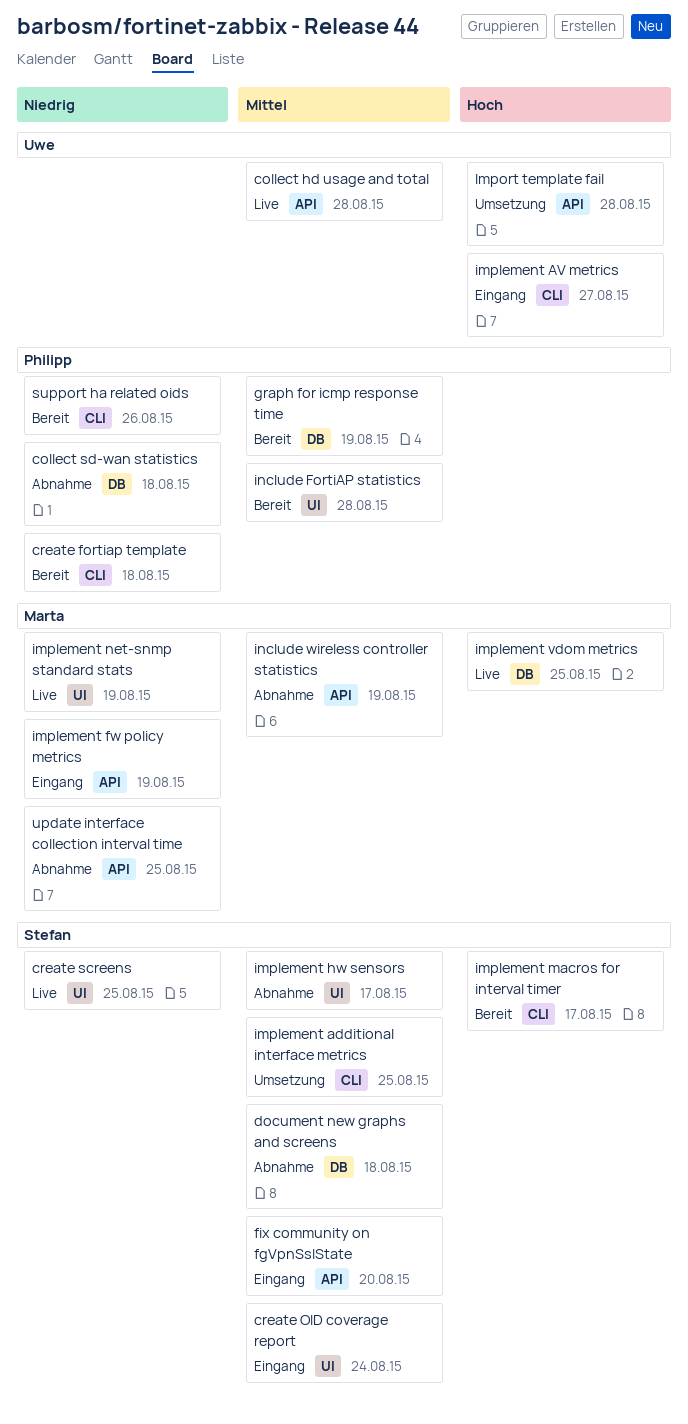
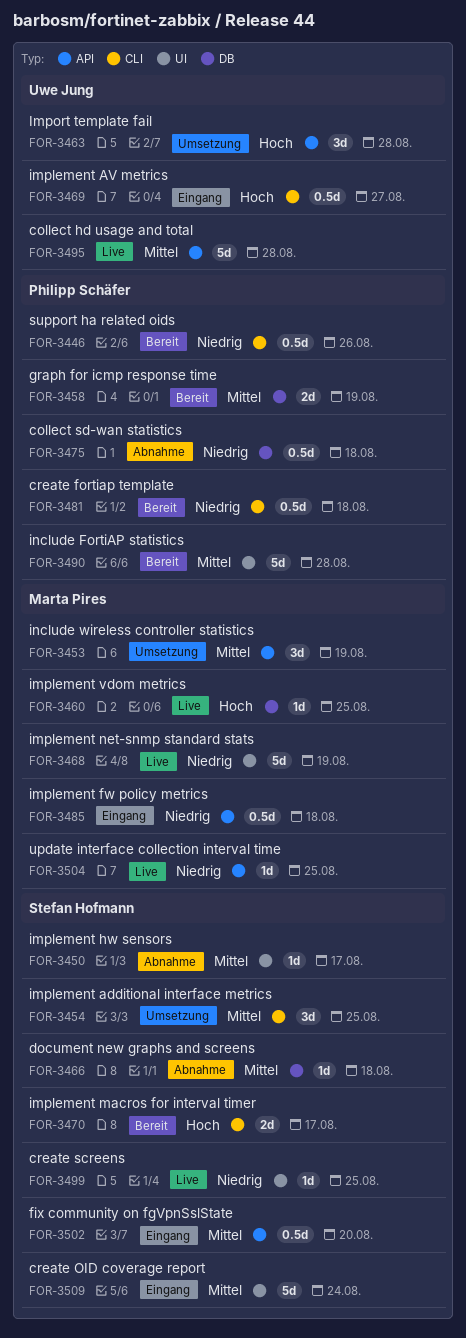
implement fw policy metrics, due: Aug 19 -> Aug 18
include wireless controller statistics, status: Abnahme -> Umsetzung
update interface collection interval time, status: Abnahme -> Live

